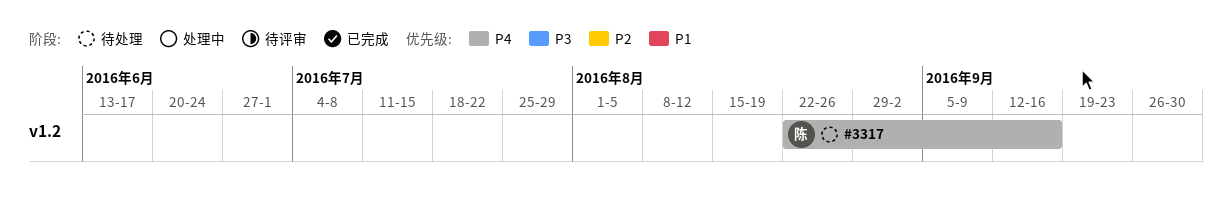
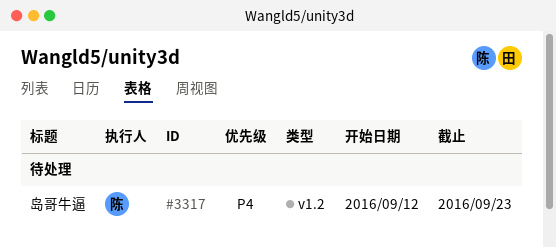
#3317, start: Aug 22 -> Sep 12
#3317, due: Sep 16 -> Sep 23

